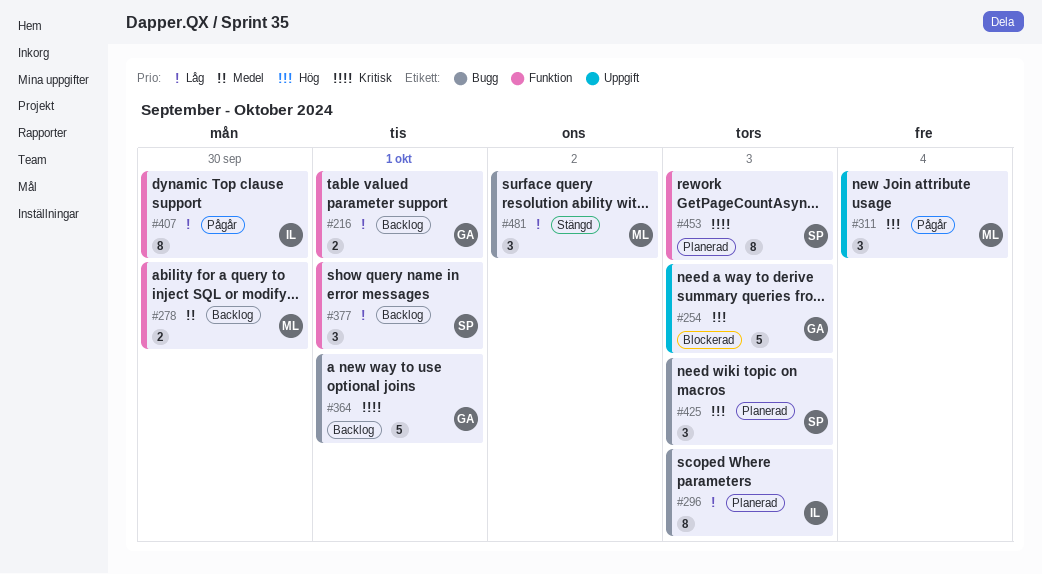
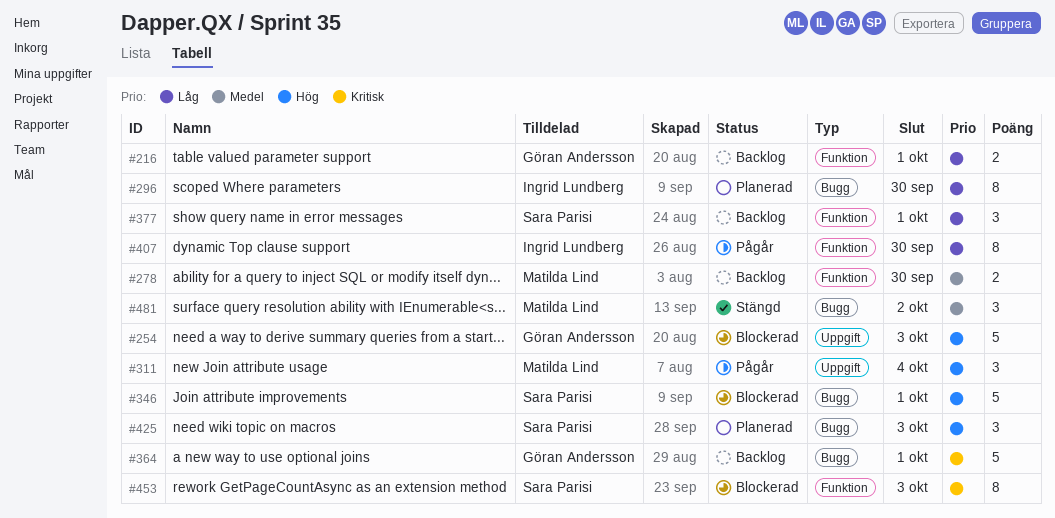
#296, due: Oct 3 -> Sep 30
#346: none -> present
#453, status: Planerad -> Blockerad
#481, priority: Låg -> Medel

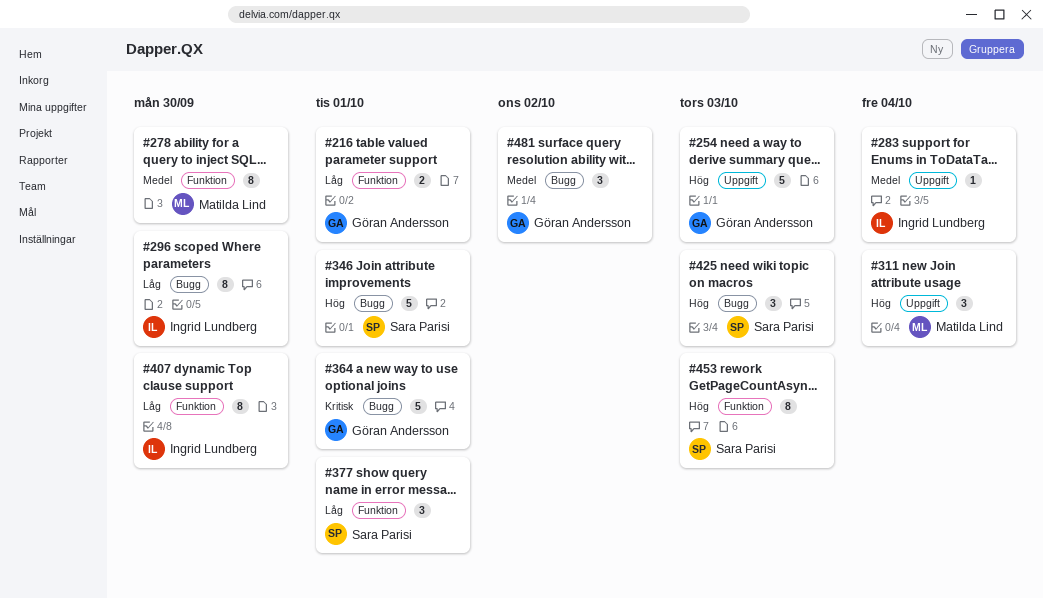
#278, estimate: 2 -> 8
#283: none -> present
#453, priority: Kritisk -> Hög
#481, owner: Matilda Lind -> Göran Andersson

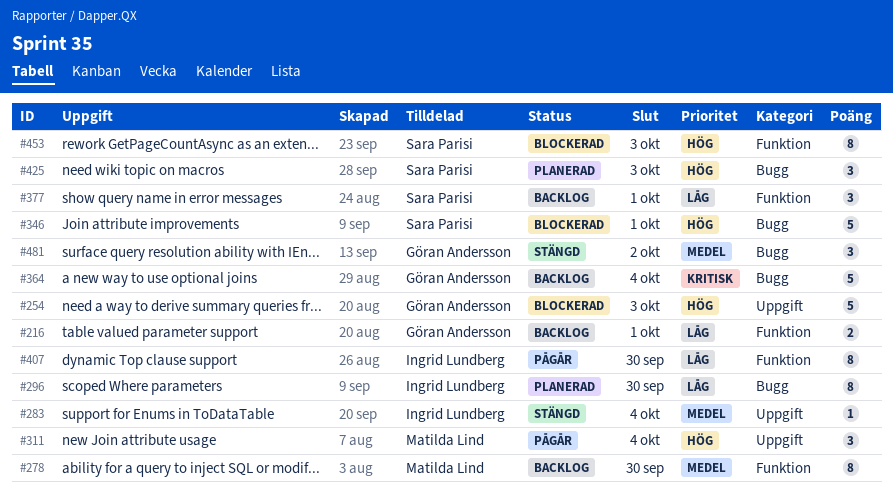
#364, due: Oct 1 -> Oct 4

